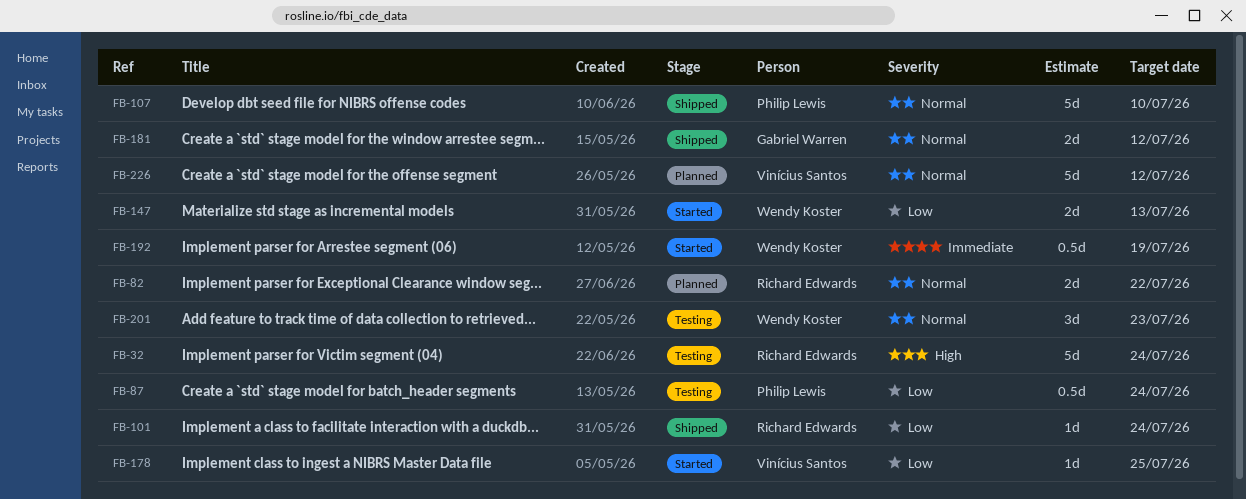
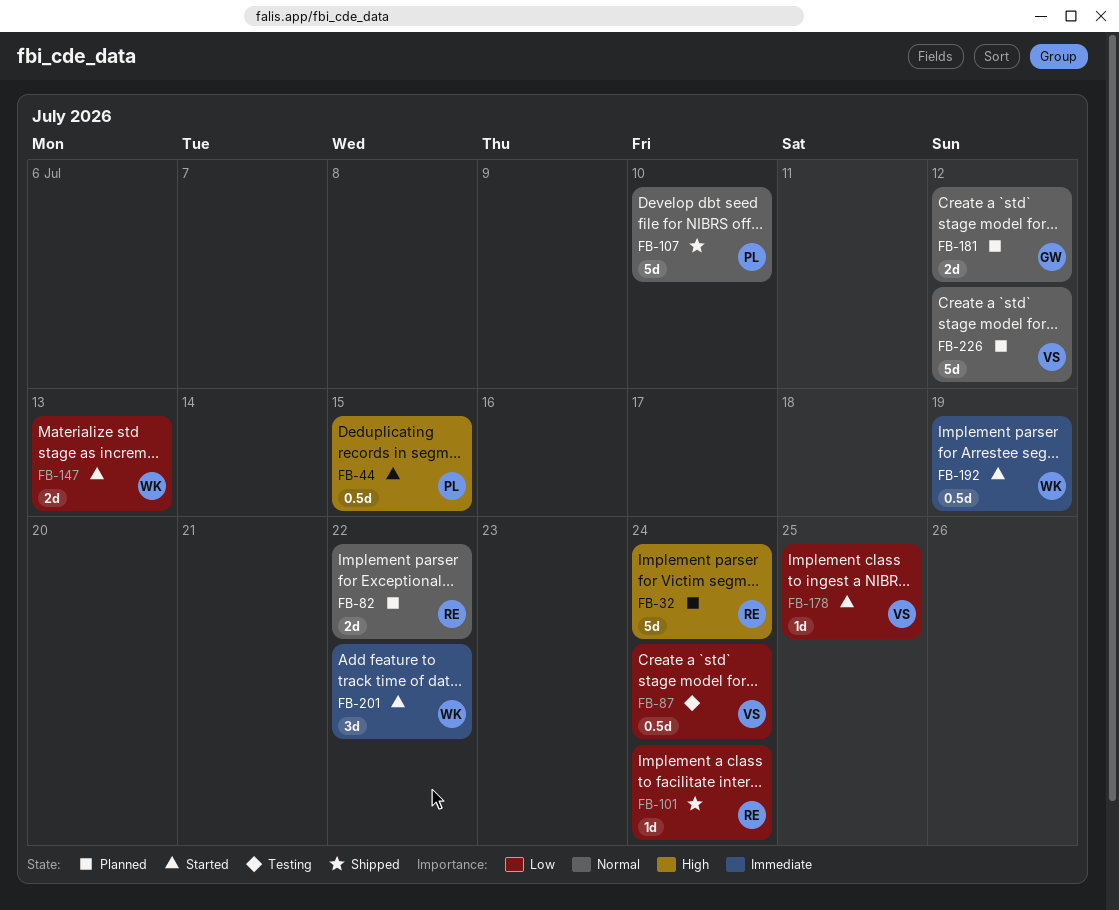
FB-32, status: Testing -> Planned
FB-44: none -> present
FB-87, owner: Philip Lewis -> Vinícius Santos
FB-181, status: Shipped -> Planned
FB-201, status: Testing -> Started
FB-201, priority: Normal -> Immediate
FB-201, due: Jul 23 -> Jul 22

